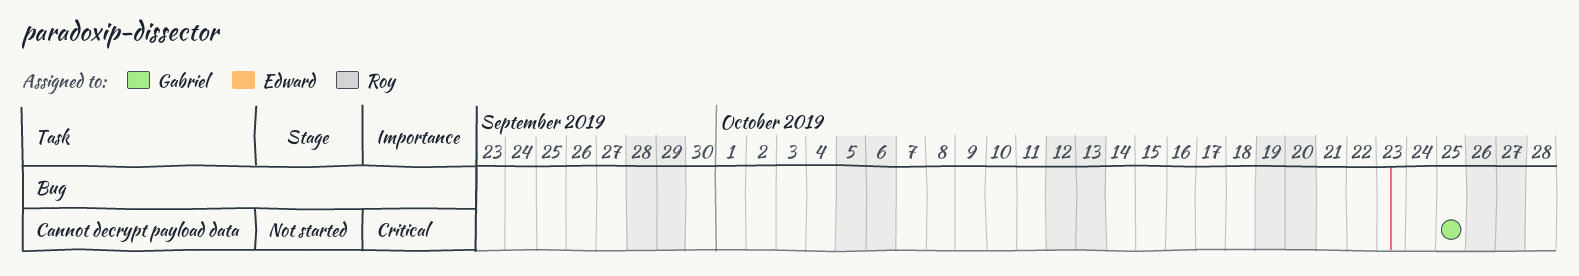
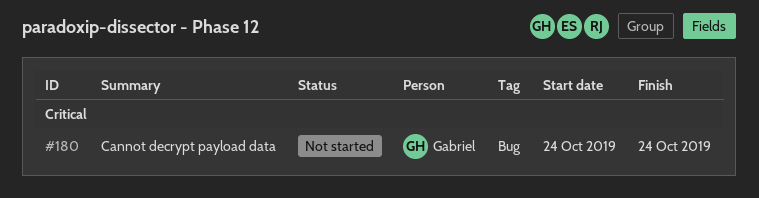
Cannot decrypt payload data, start: Oct 25 -> Oct 24
Cannot decrypt payload data, due: Oct 25 -> Oct 24

